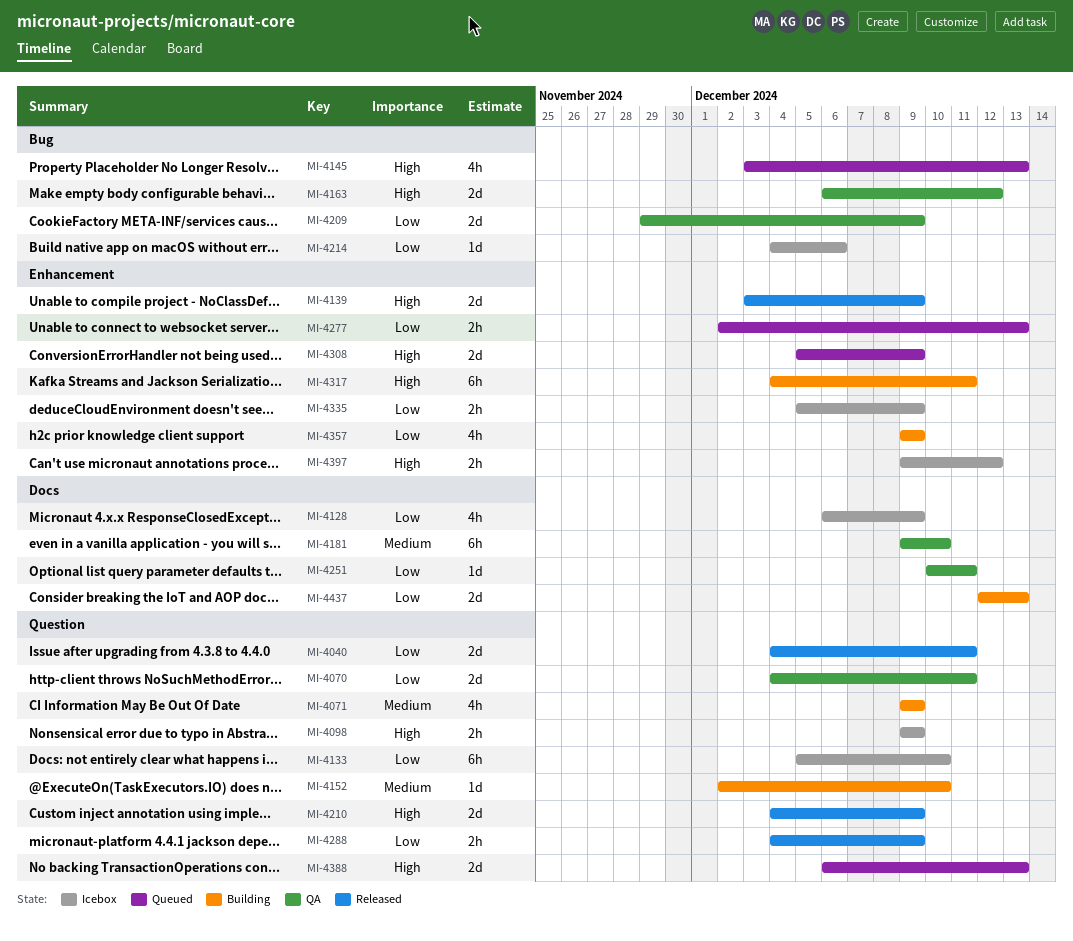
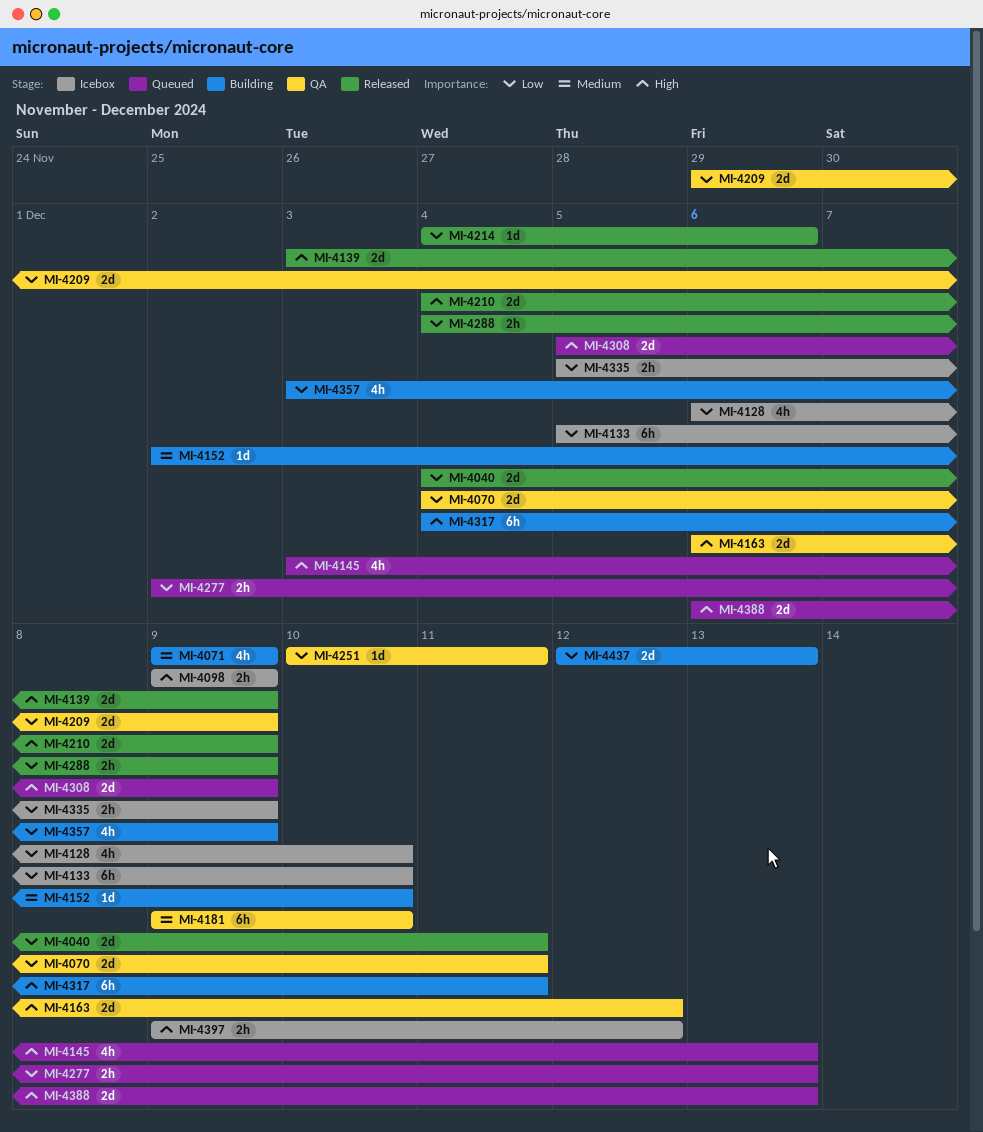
MI-4128, due: Dec 9 -> Dec 10
MI-4214, status: Icebox -> Released
MI-4357, start: Dec 9 -> Dec 3

